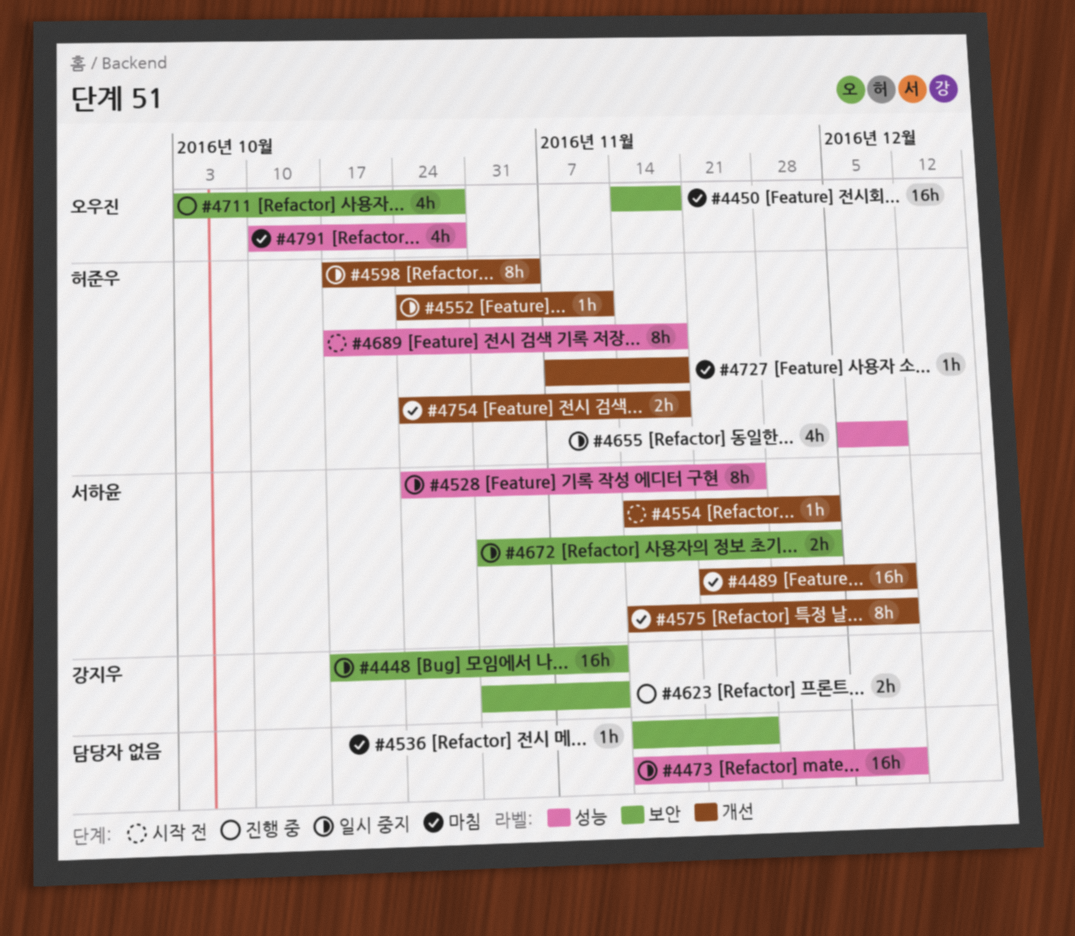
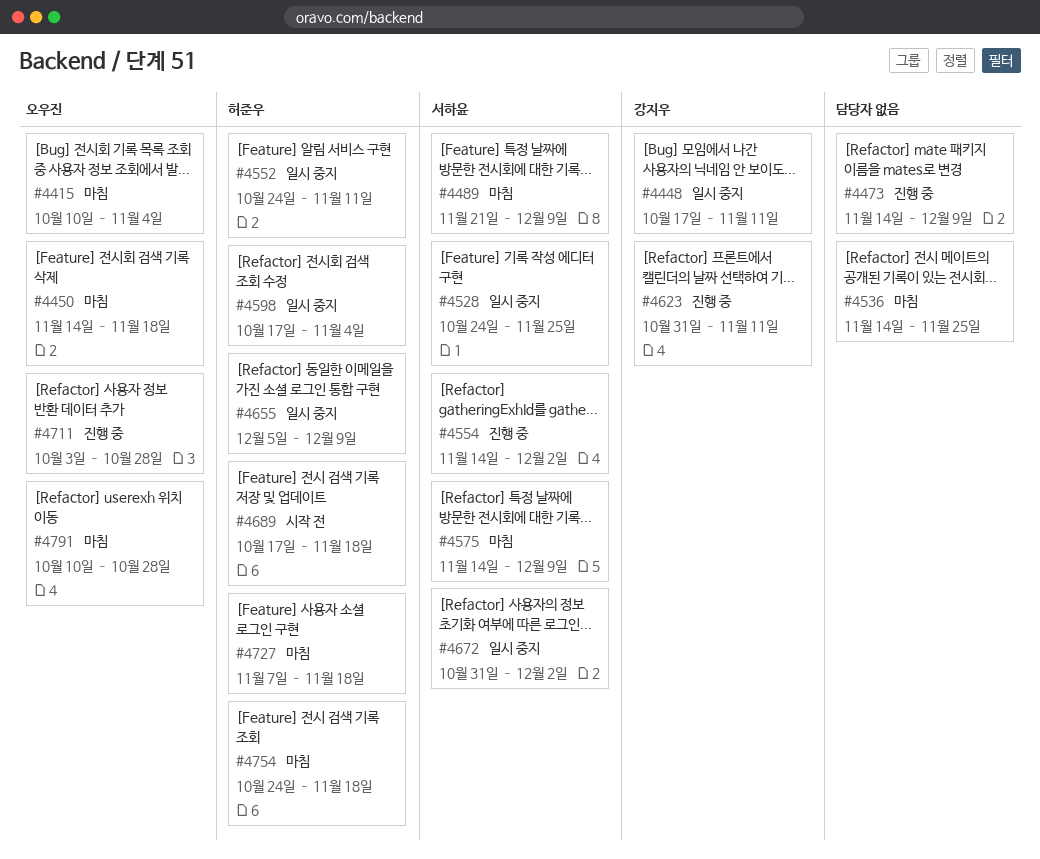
#4415: none -> present
#4473, status: 일시 중지 -> 진행 중
#4554, status: 시작 전 -> 진행 중

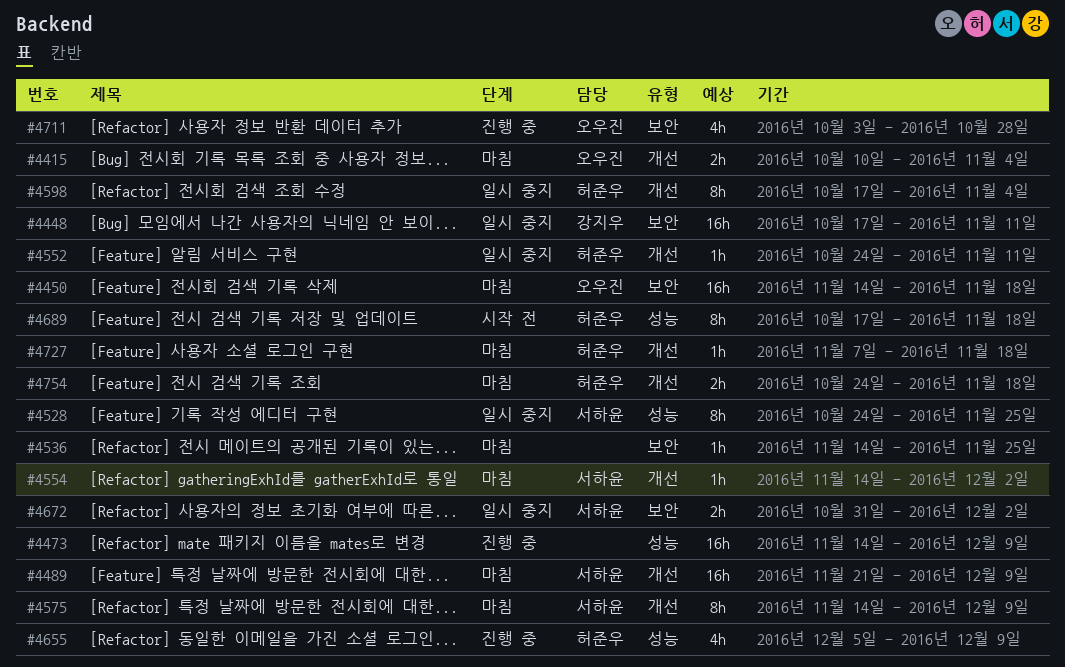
#4554, status: 진행 중 -> 마침
#4623: present -> none
#4655, status: 일시 중지 -> 진행 중
#4791: present -> none

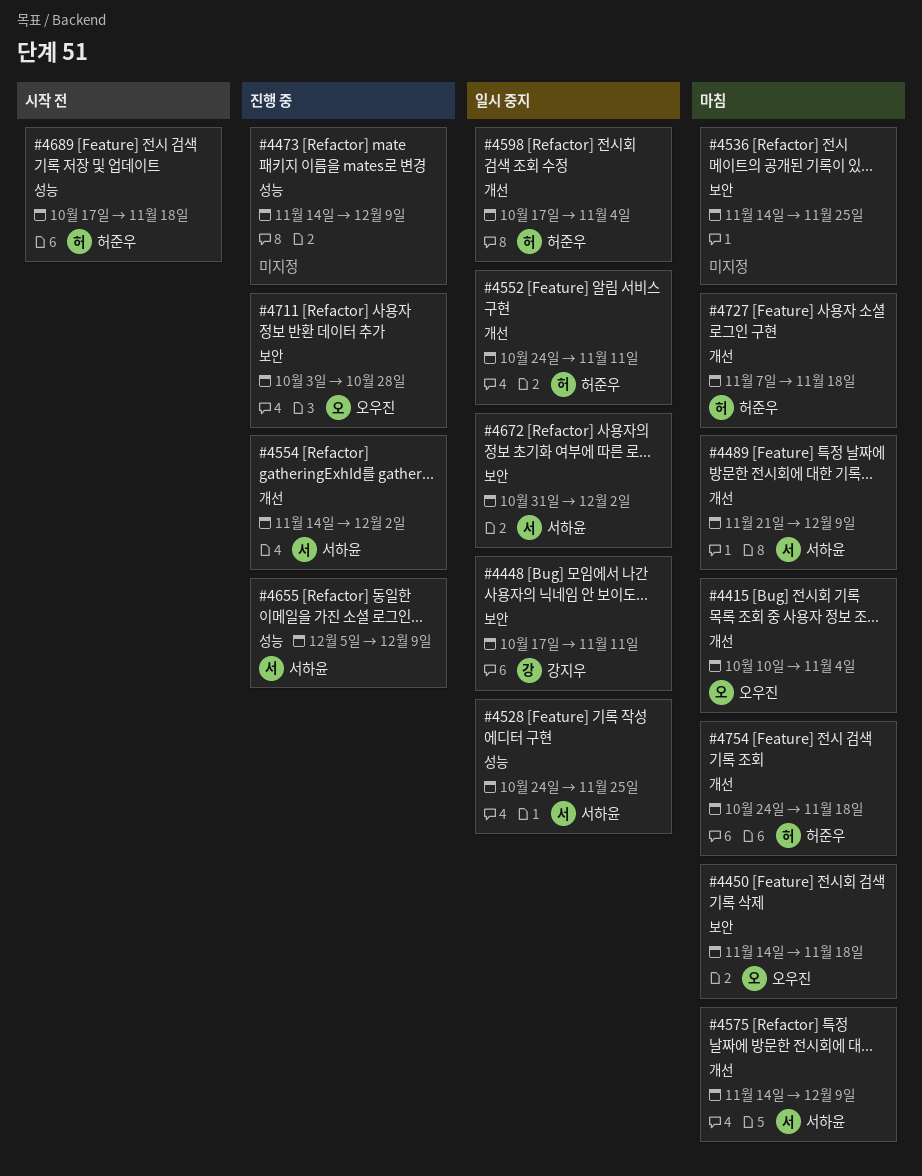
#4554, status: 마침 -> 진행 중
#4655, owner: 허준우 -> 서하윤

